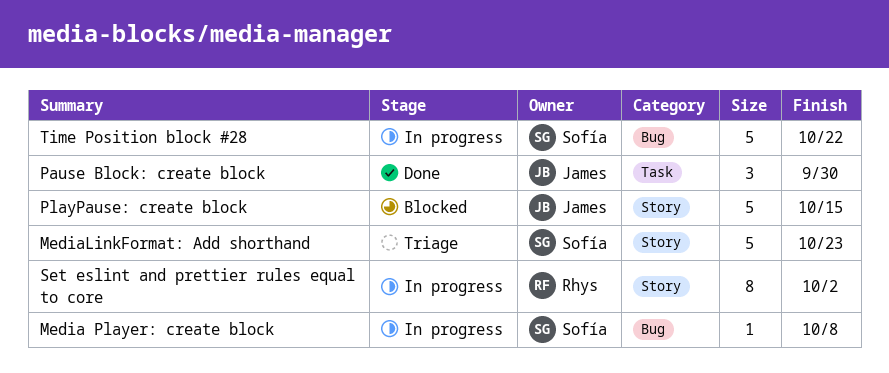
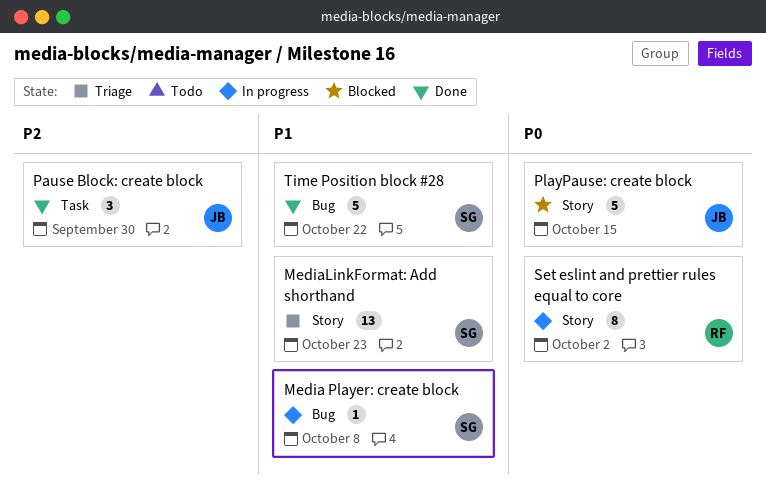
MediaLinkFormat: Add shorthand, estimate: 5 -> 13
Time Position block #28, status: In progress -> Done

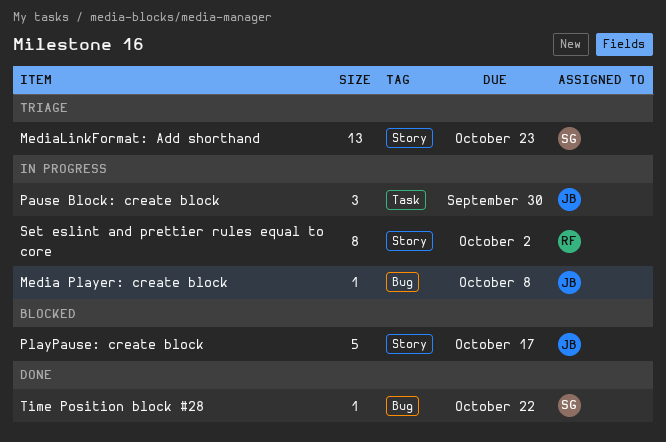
Media Player: create block, owner: SG -> JB
Pause Block: create block, status: Done -> In progress
PlayPause: create block, due: Oct 15 -> Oct 17
Time Position block #28, estimate: 5 -> 1

